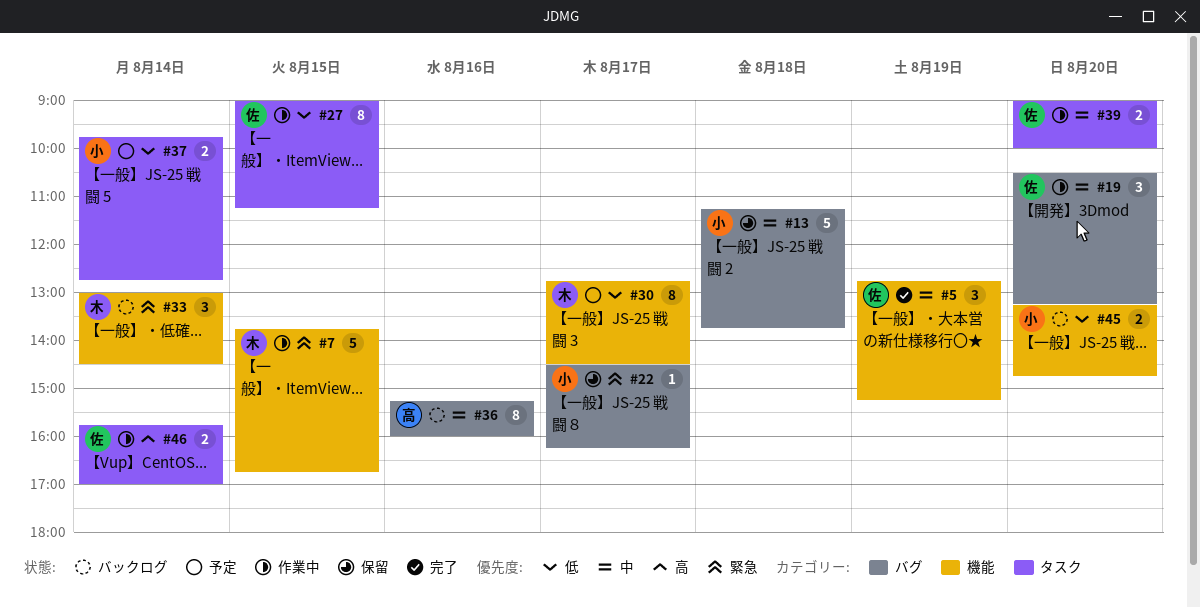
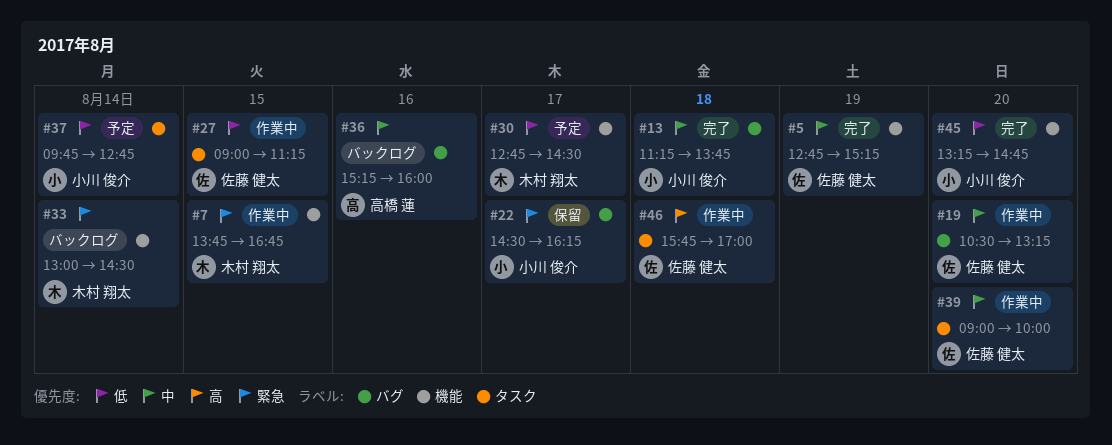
#13, status: 保留 -> 完了
#45, status: バックログ -> 完了
#46, day: Aug 14 -> Aug 18

